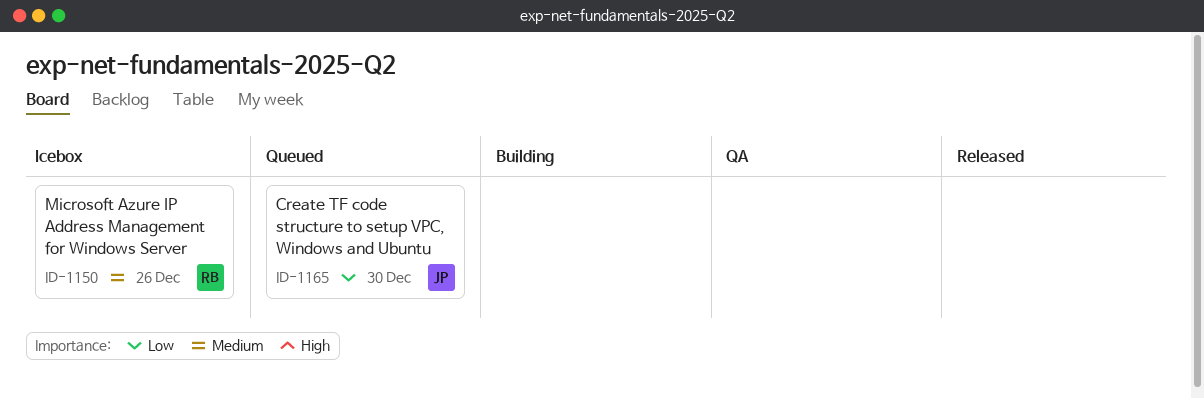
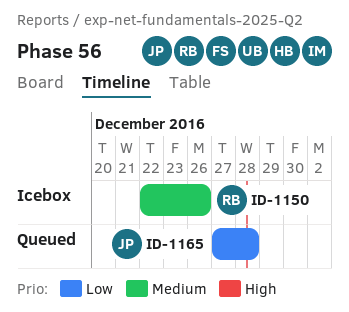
ID-1165, due: Dec 30 -> Dec 28

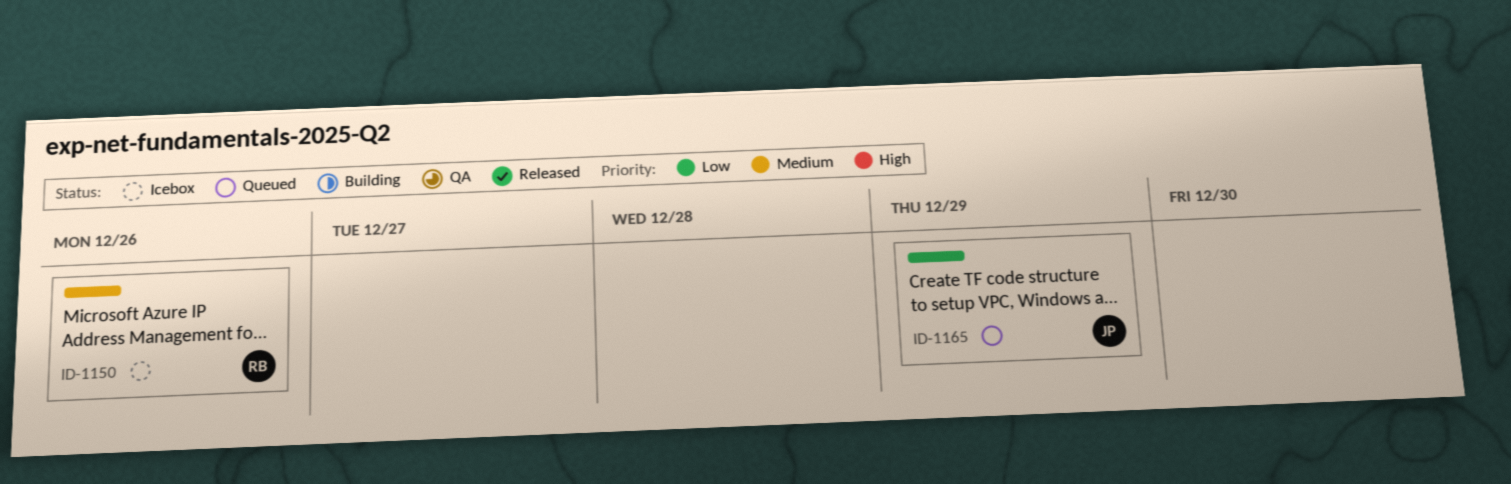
ID-1165, due: Dec 28 -> Dec 29

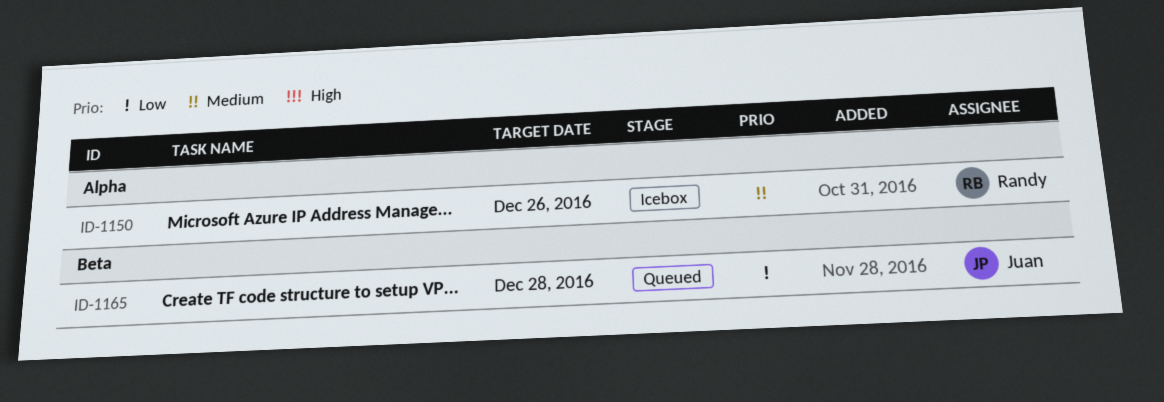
ID-1165, due: Dec 29 -> Dec 28

